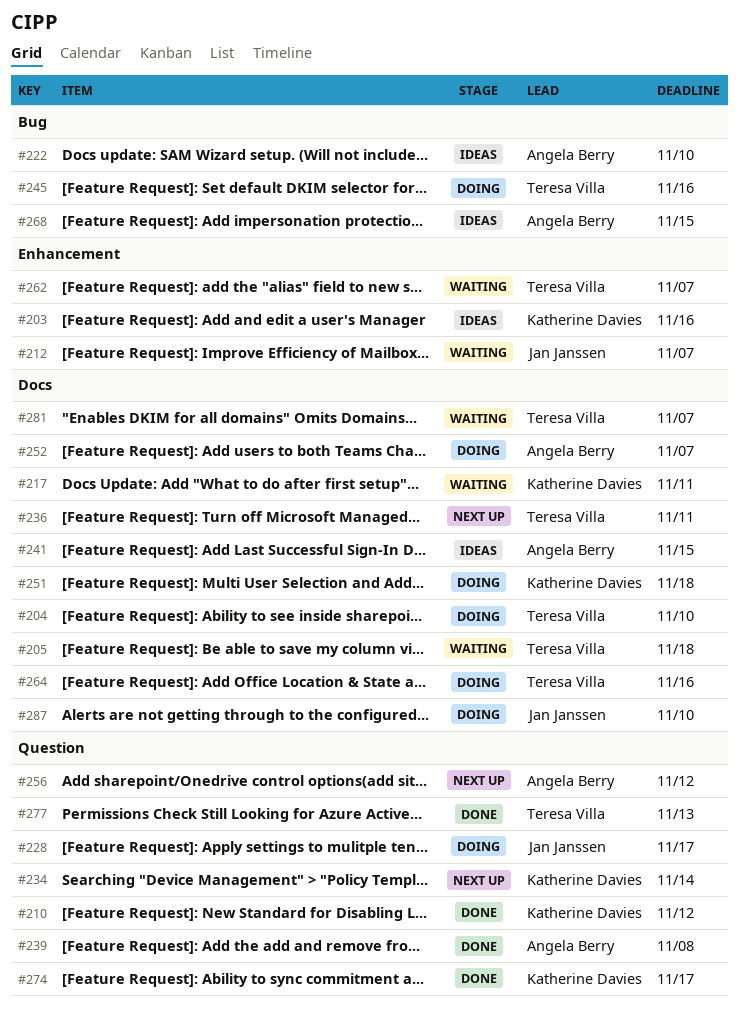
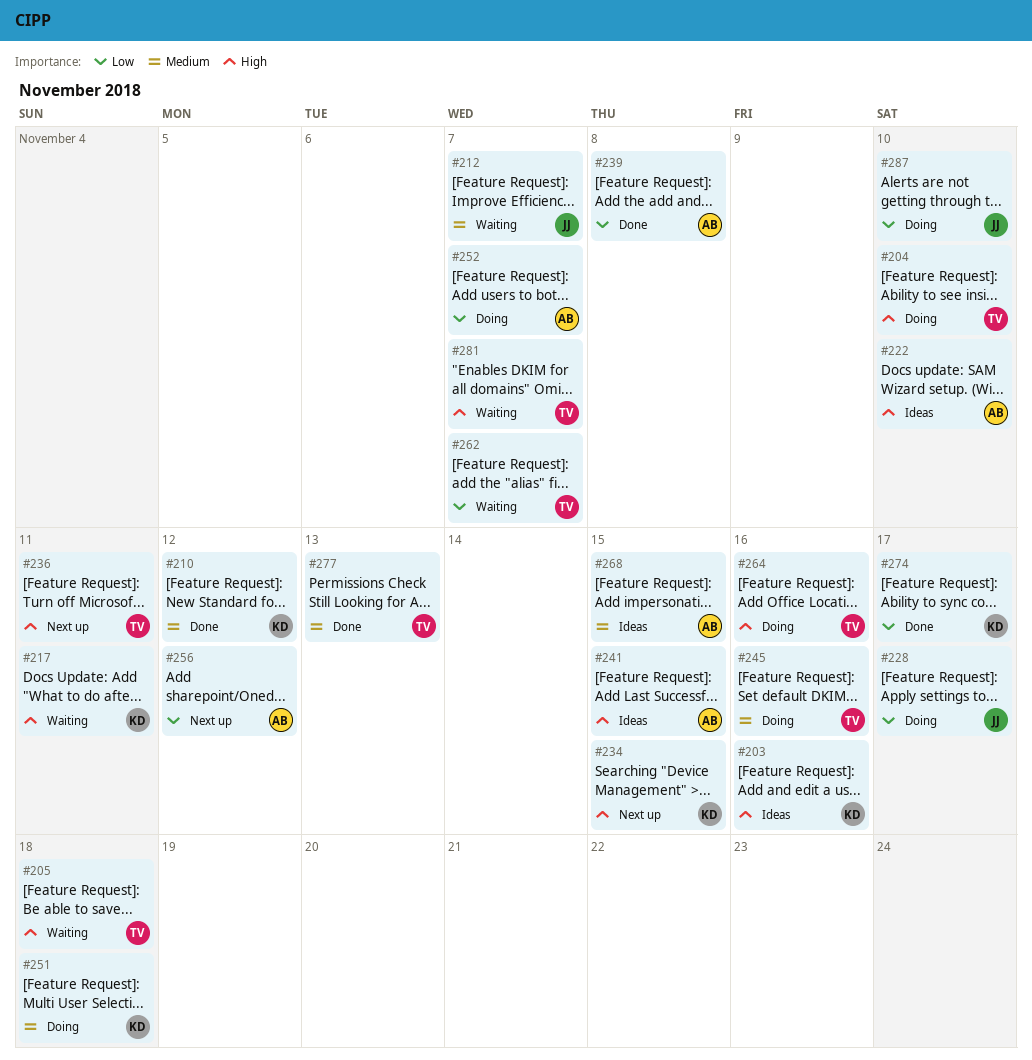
#234, due: Nov 14 -> Nov 15

